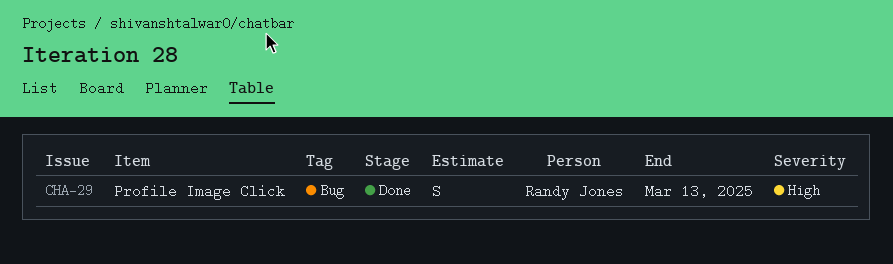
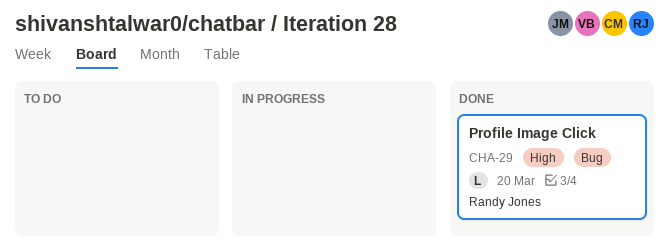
CHA-29, estimate: S -> L
CHA-29, due: Mar 13 -> Mar 20

